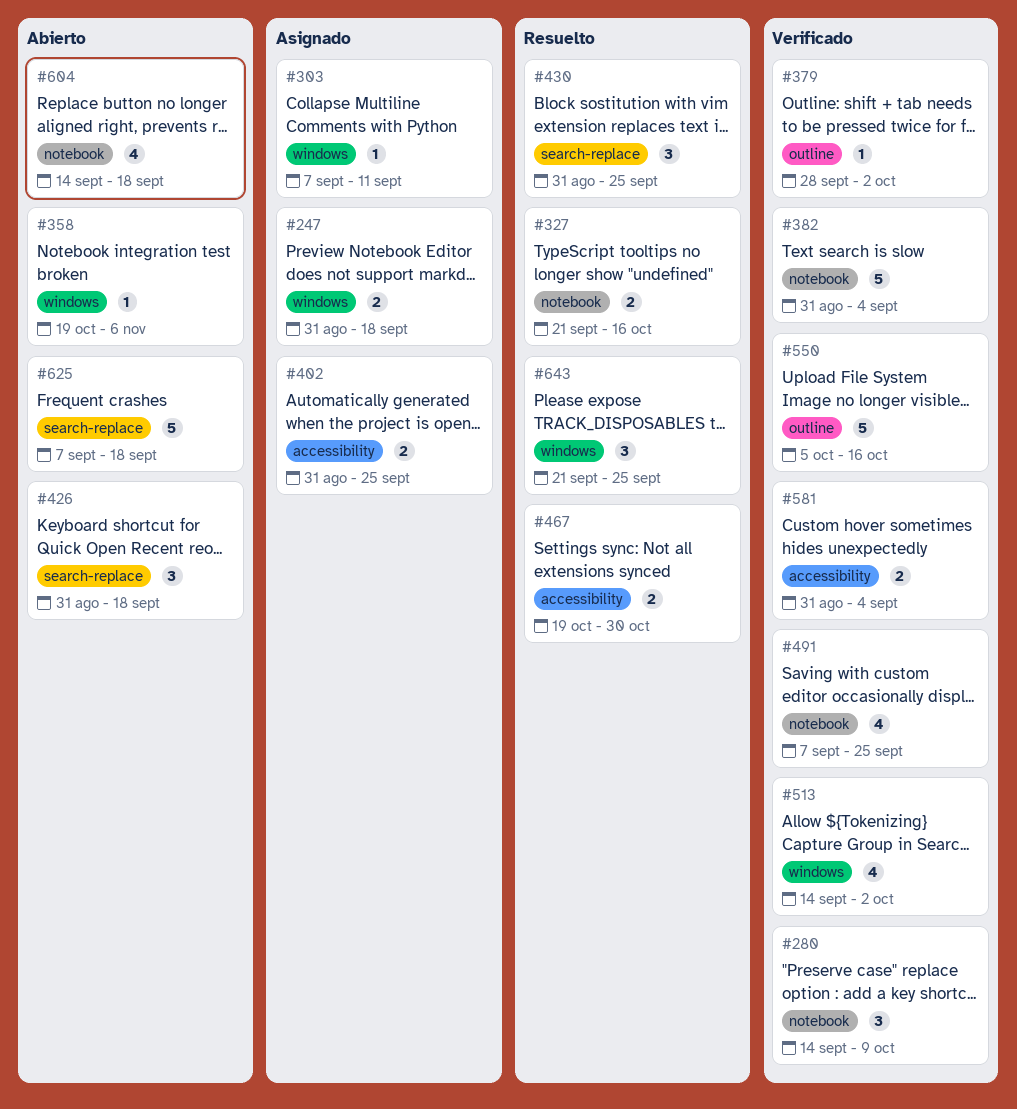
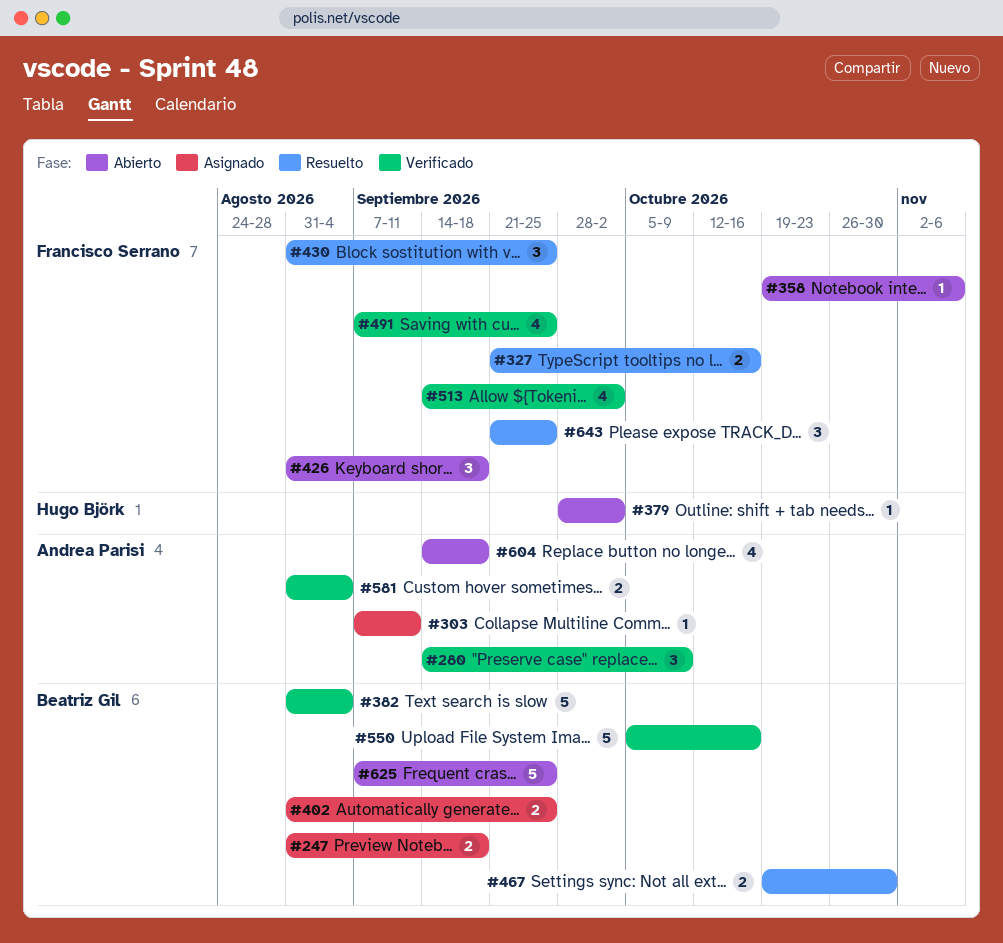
#379, status: Verificado -> Abierto
#625, due: Sep 18 -> Sep 25

